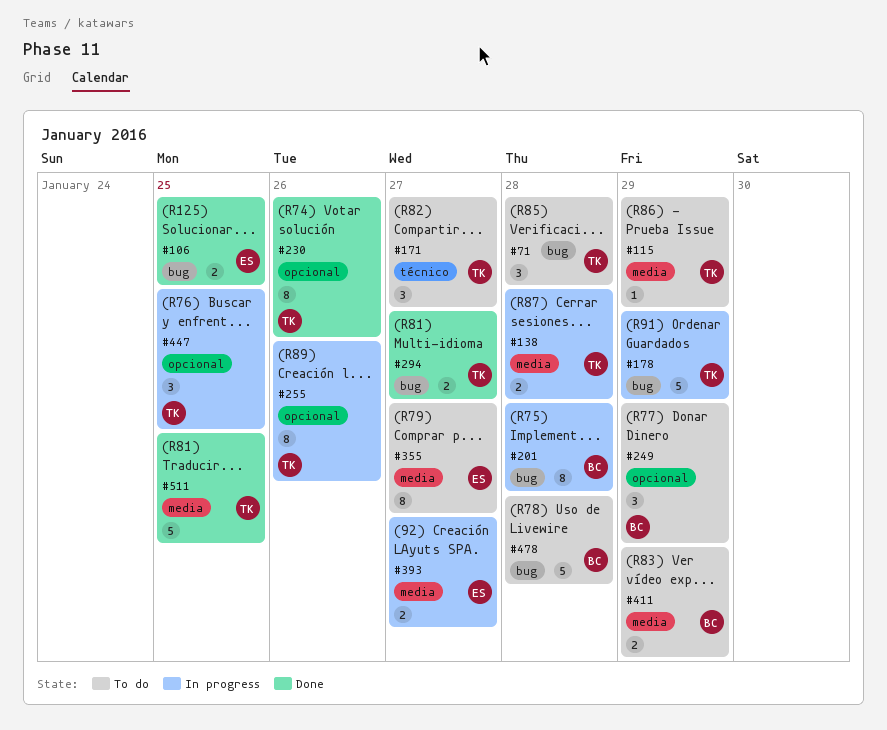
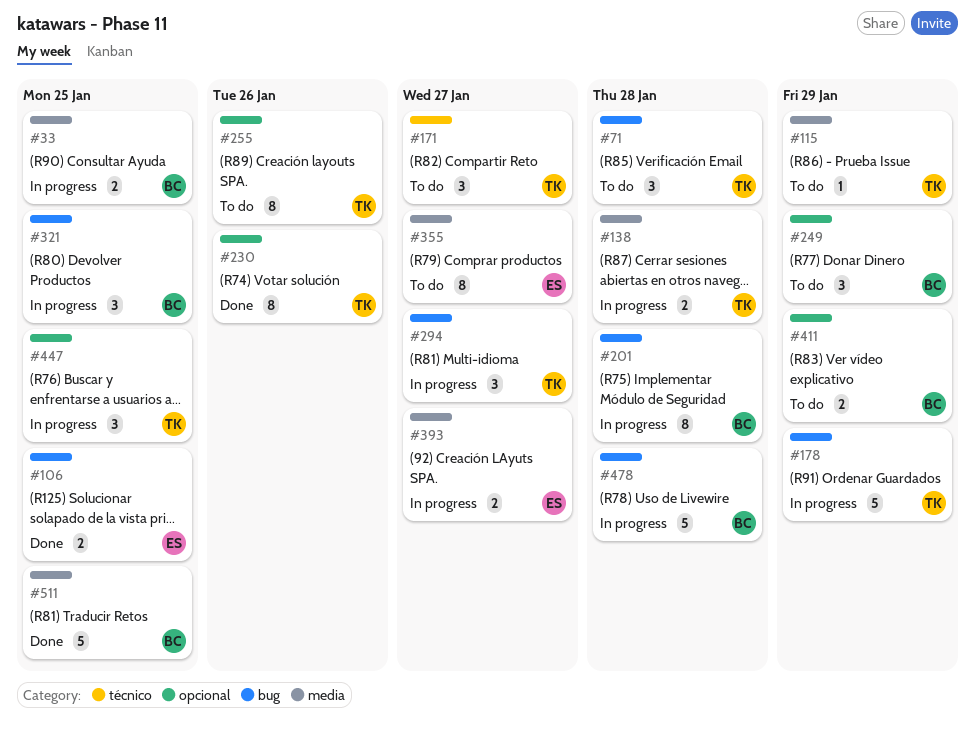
#33: none -> present
#255, status: In progress -> To do
#294, status: Done -> In progress
#294, estimate: 2 -> 3
#321: none -> present
#411, label: media -> opcional
#478, status: To do -> In progress
#511, owner: TK -> BC

